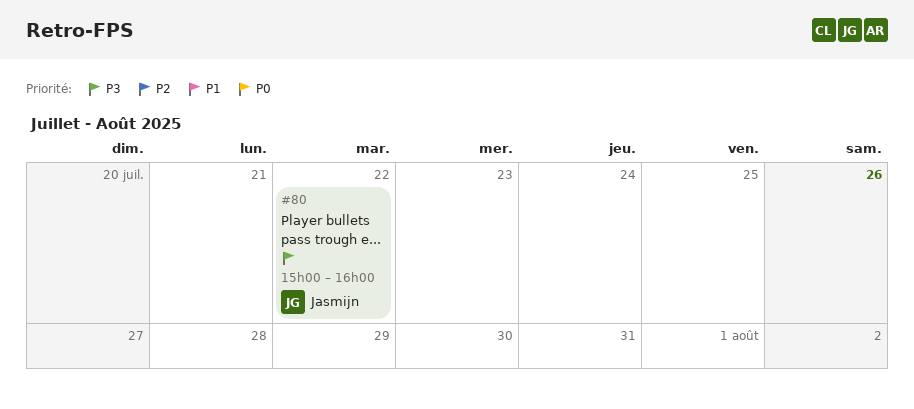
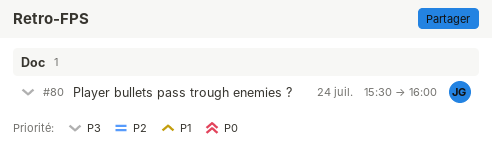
#80, day: Jul 22 -> Jul 24
#80, begins: 15:00 -> 15:30

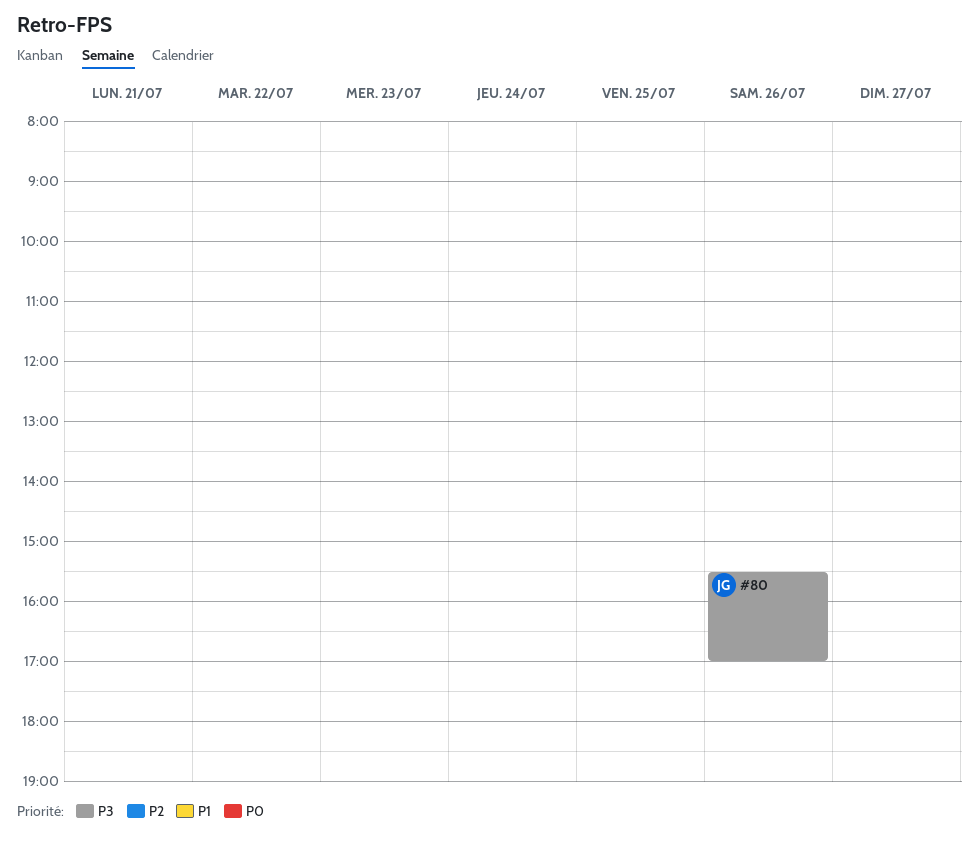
#80, day: Jul 24 -> Jul 26
#80, ends: 16:00 -> 17:00

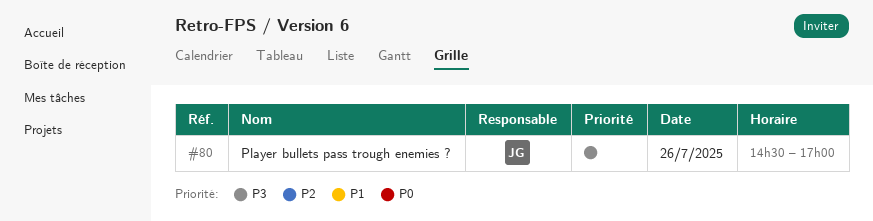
#80, begins: 15:30 -> 14:30

